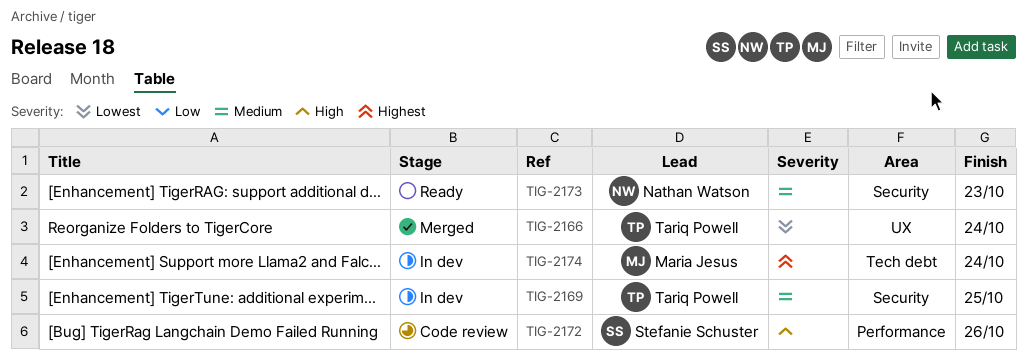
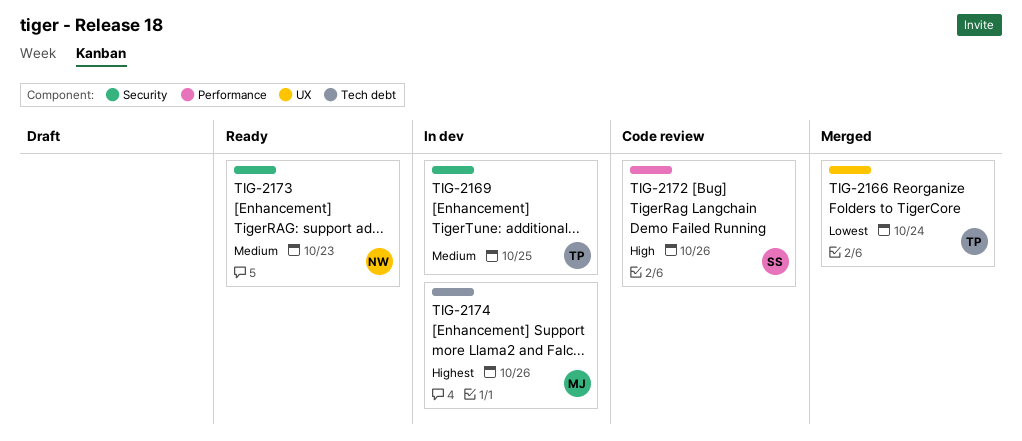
TIG-2174, due: Oct 24 -> Oct 26

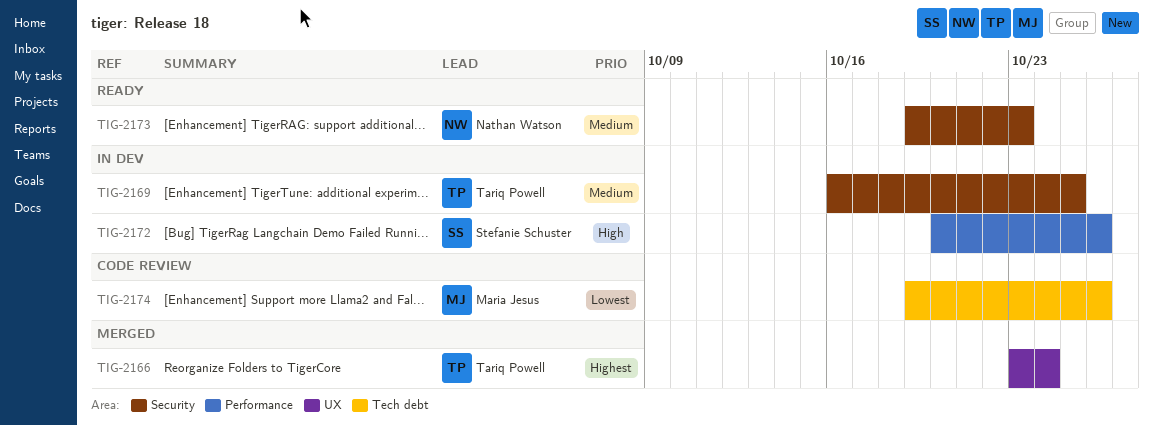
TIG-2166, priority: Lowest -> Highest
TIG-2172, status: Code review -> In dev
TIG-2174, status: In dev -> Code review
TIG-2174, priority: Highest -> Lowest

